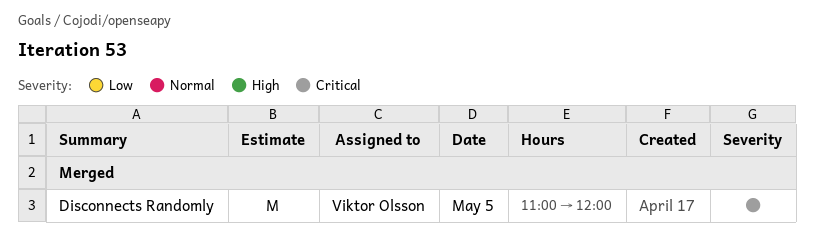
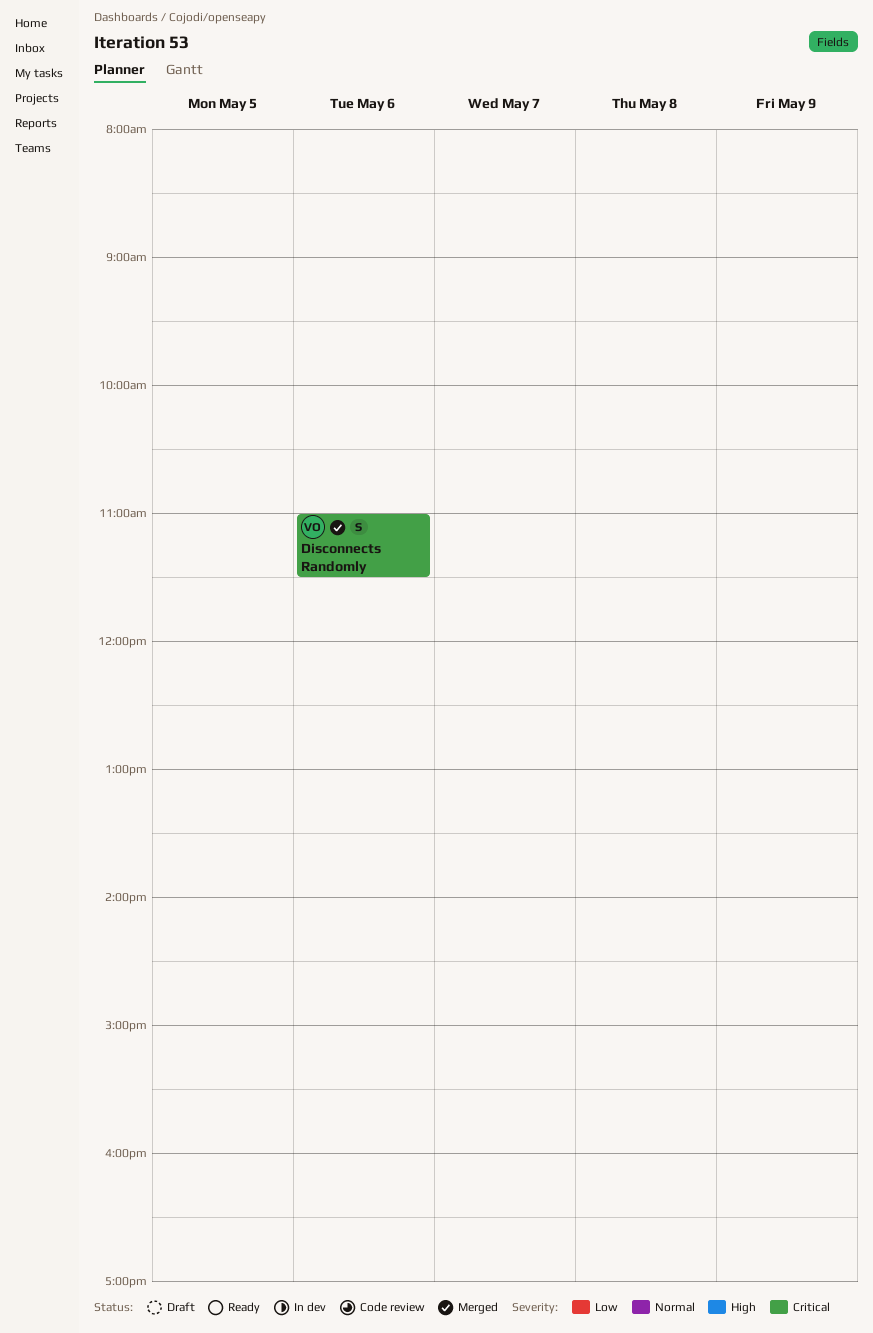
Disconnects Randomly, estimate: M -> S
Disconnects Randomly, day: May 5 -> May 6
Disconnects Randomly, ends: 12:00 -> 11:30

